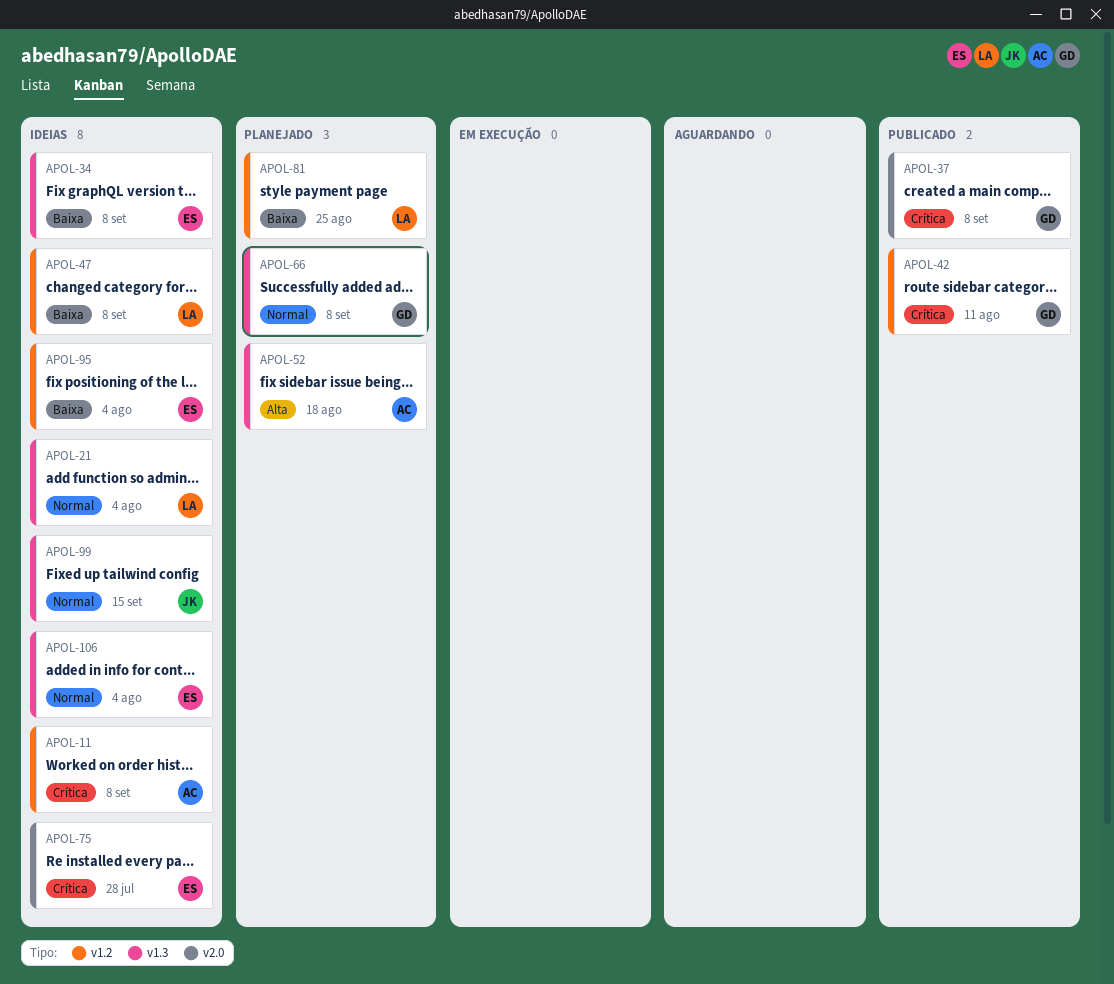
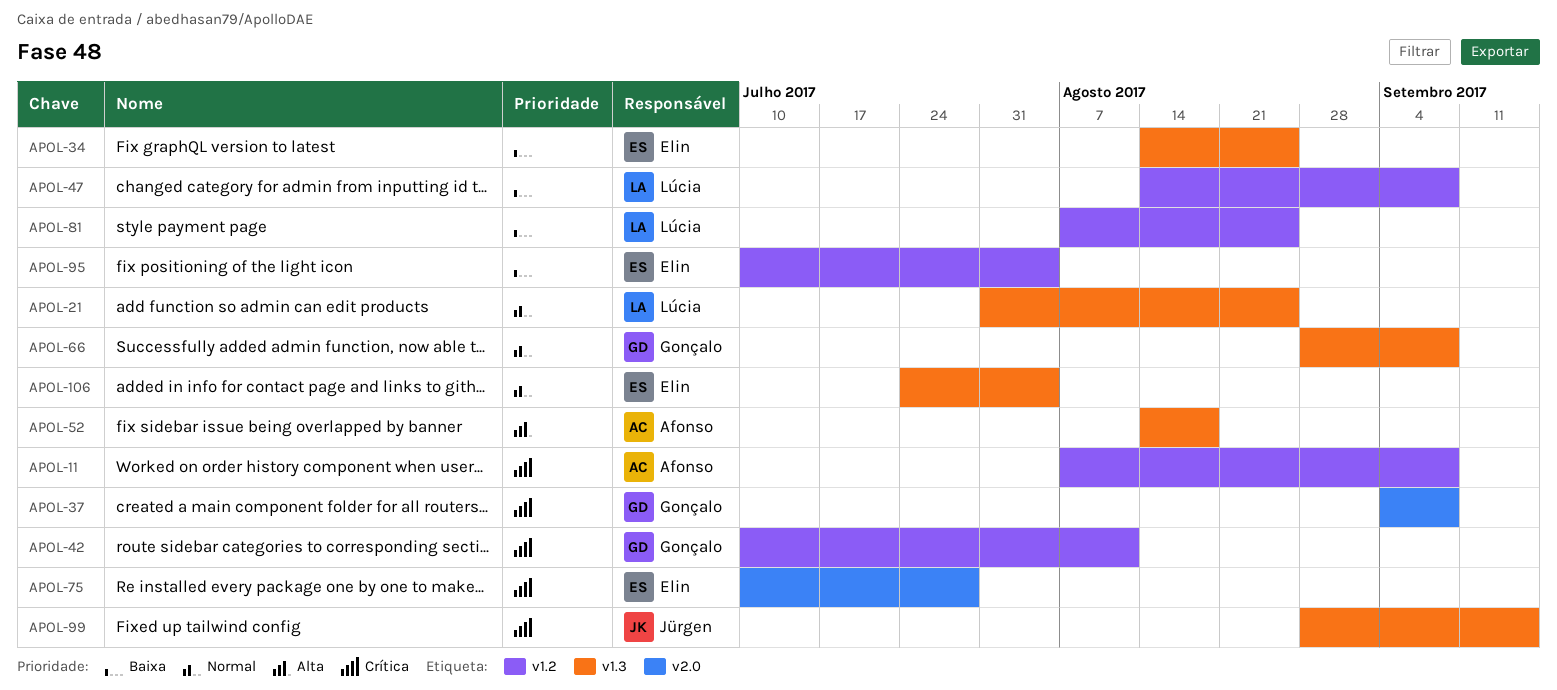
APOL-21, due: Aug 4 -> Aug 25
APOL-34, due: Sep 8 -> Aug 25
APOL-99, priority: Normal -> Crítica

